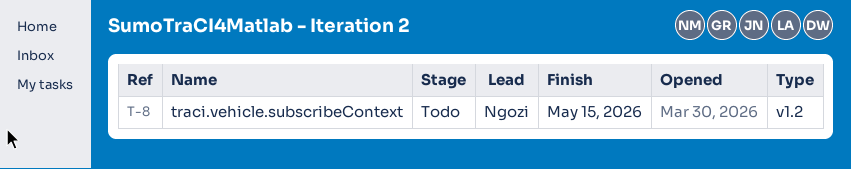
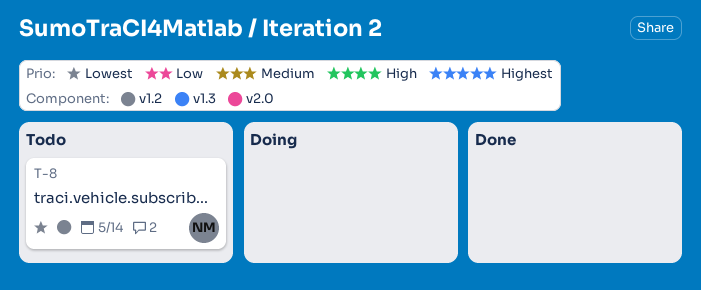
T-8, due: May 15 -> May 14

